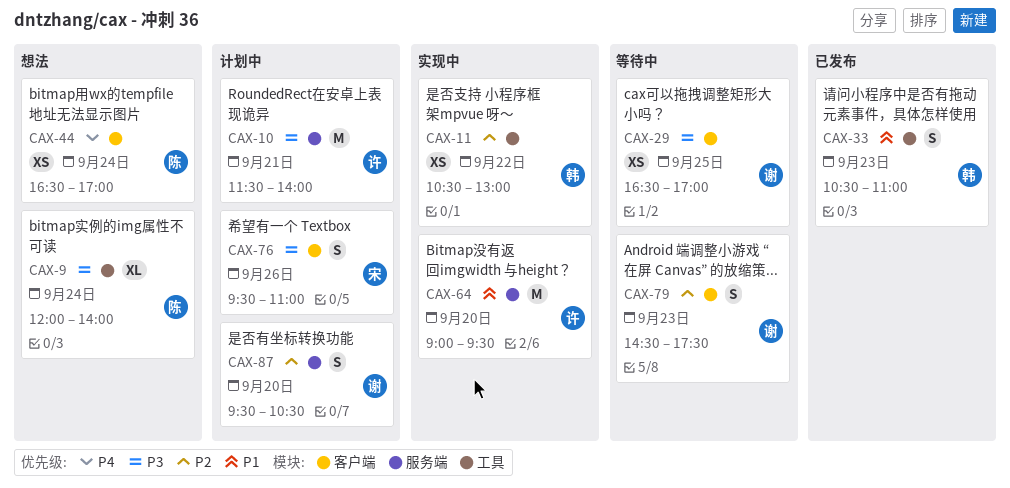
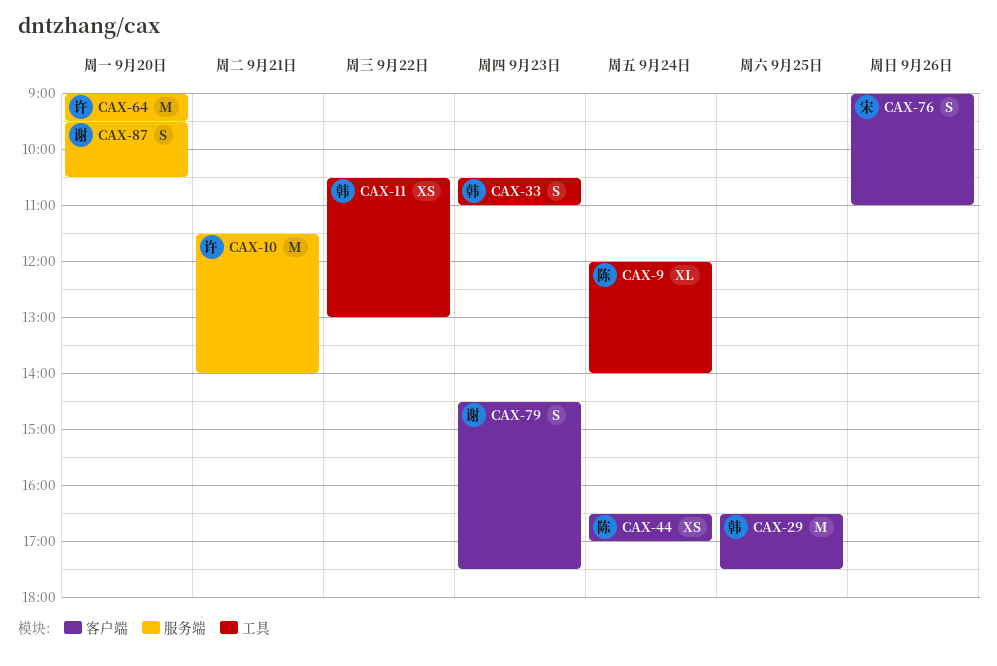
CAX-29, owner: 谢 -> 韩
CAX-29, estimate: XS -> M
CAX-29, ends: 17:00 -> 17:30
CAX-76, begins: 09:30 -> 09:00

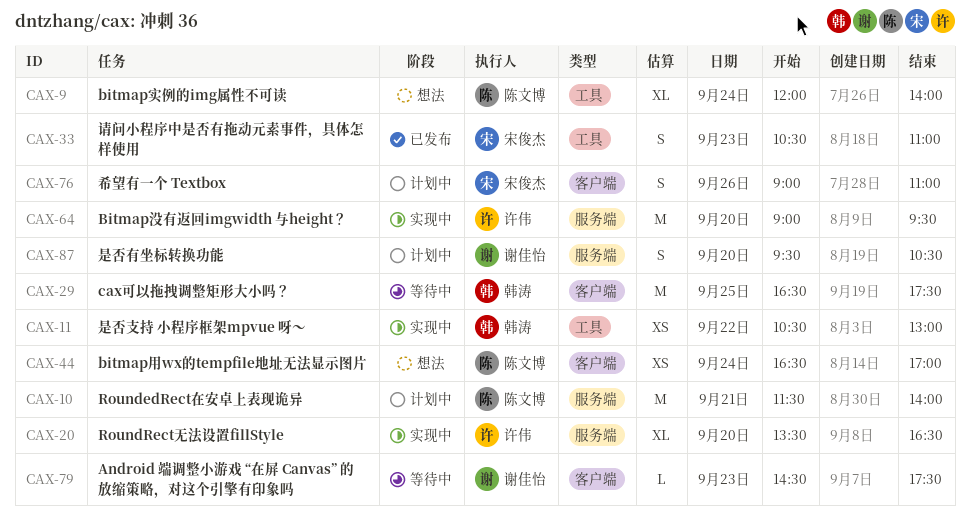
CAX-10, owner: 许伟 -> 陈文博
CAX-20: none -> present
CAX-33, owner: 韩涛 -> 宋俊杰
CAX-79, estimate: S -> L

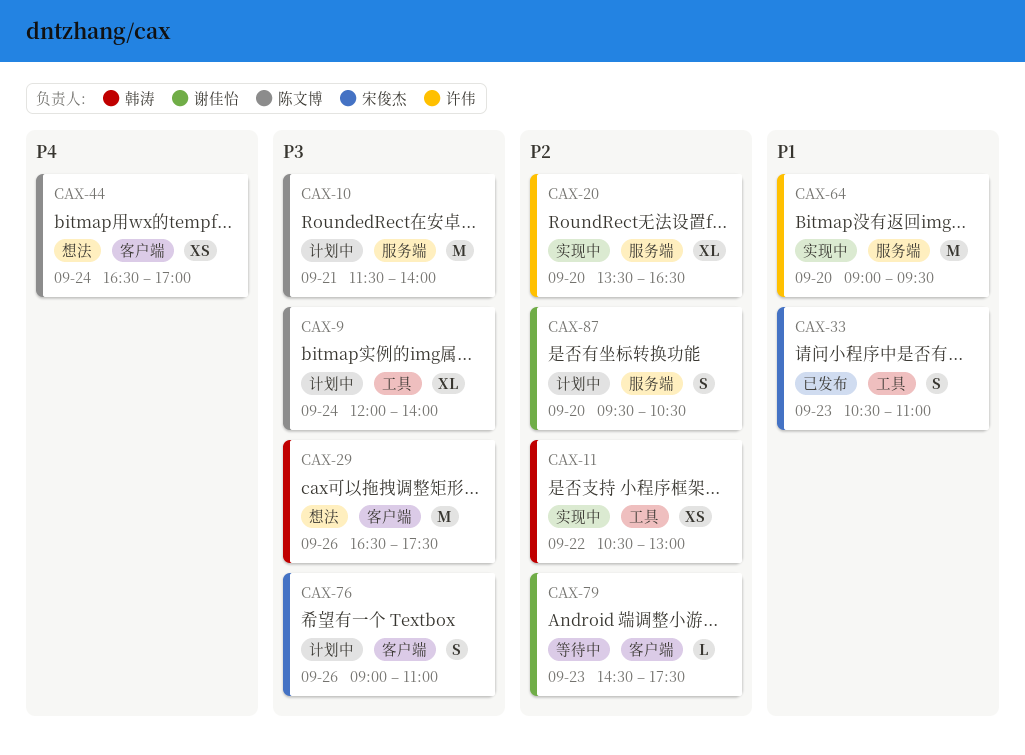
CAX-9, status: 想法 -> 计划中
CAX-29, status: 等待中 -> 想法
CAX-29, day: Sep 25 -> Sep 26

